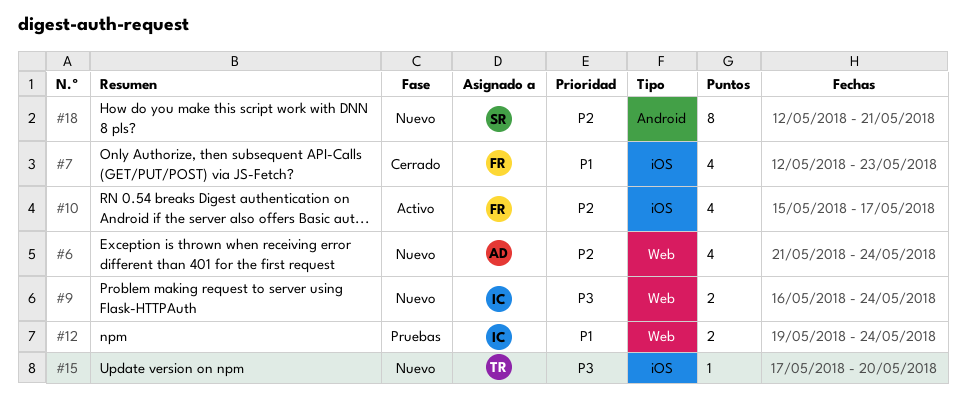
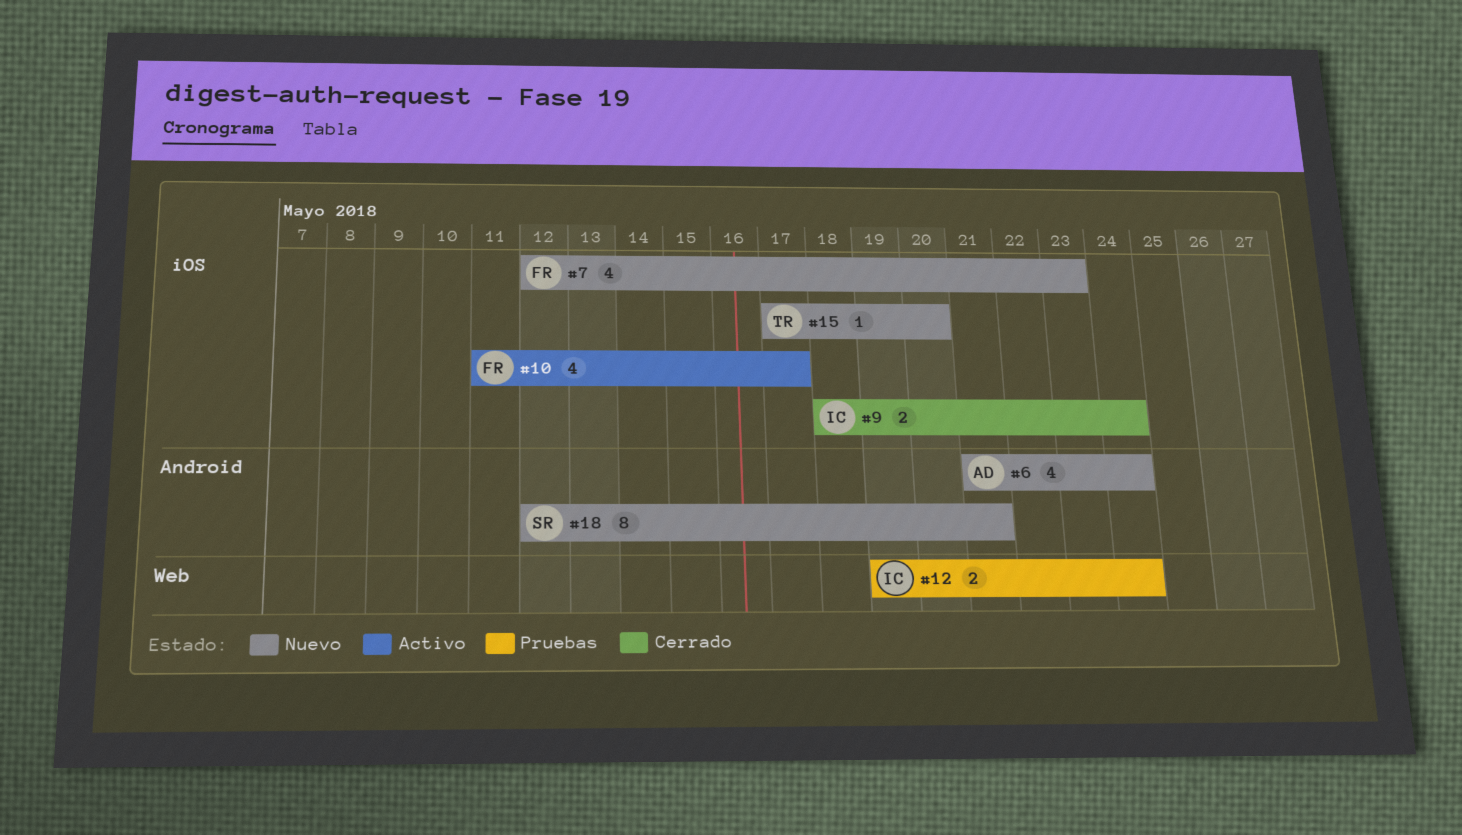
#6, label: Web -> Android
#7, status: Cerrado -> Nuevo
#9, status: Nuevo -> Cerrado
#9, label: Web -> iOS
#9, start: May 16 -> May 18
#10, start: May 15 -> May 11

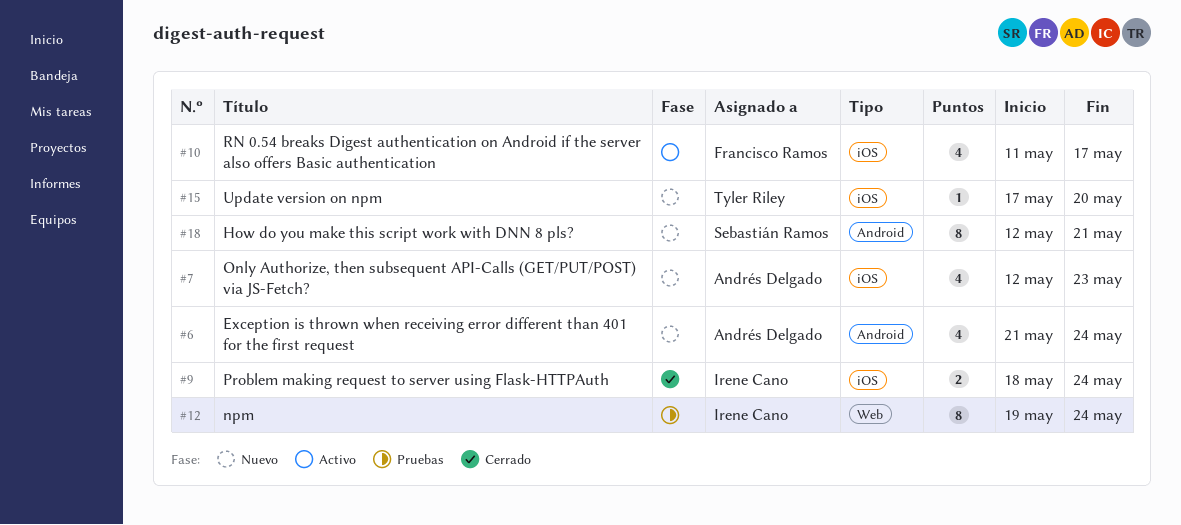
#7, owner: Francisco Ramos -> Andrés Delgado
#12, estimate: 2 -> 8

